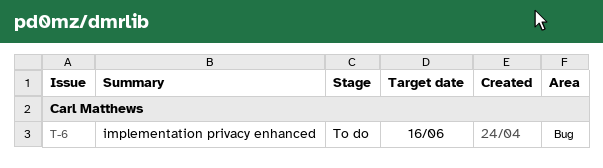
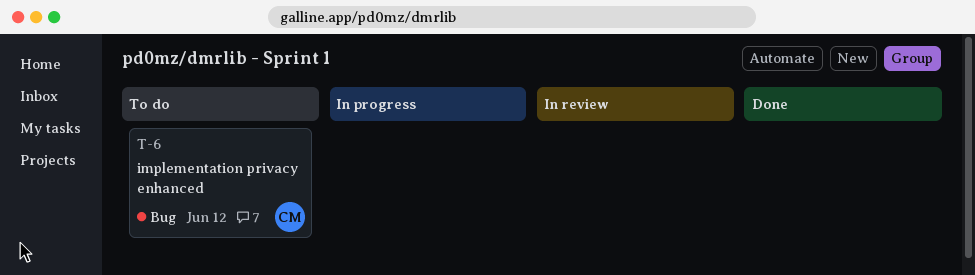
T-6, due: Jun 16 -> Jun 12

